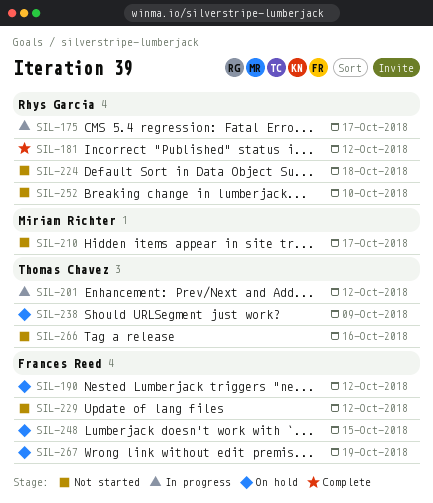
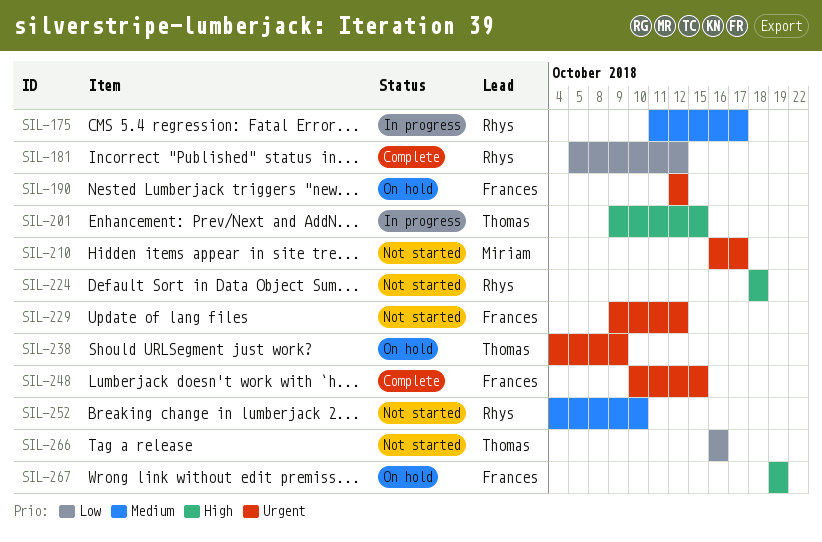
SIL-201, due: Oct 12 -> Oct 15
SIL-248, status: On hold -> Complete

